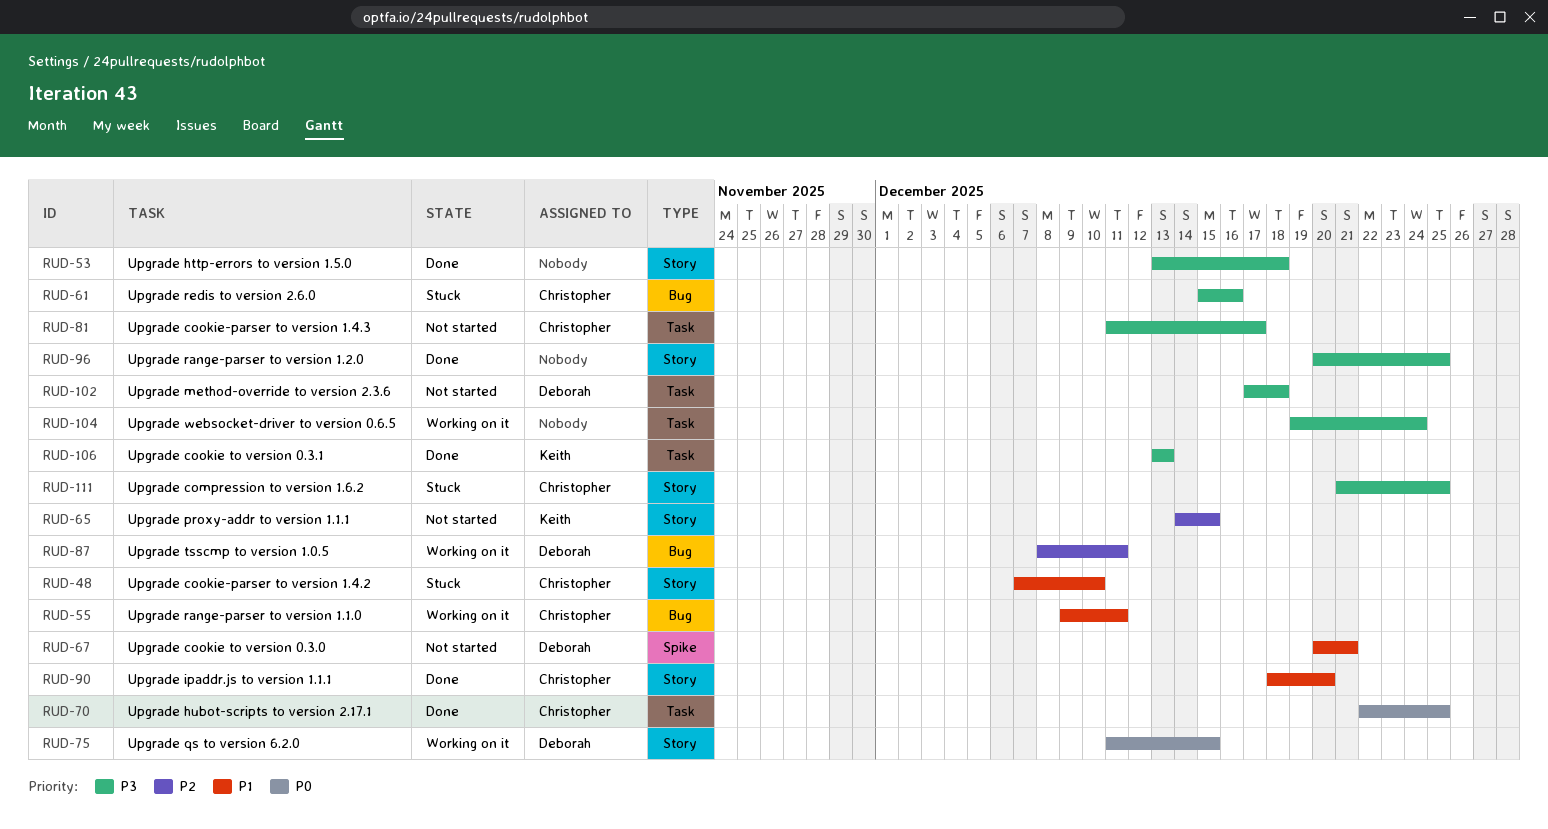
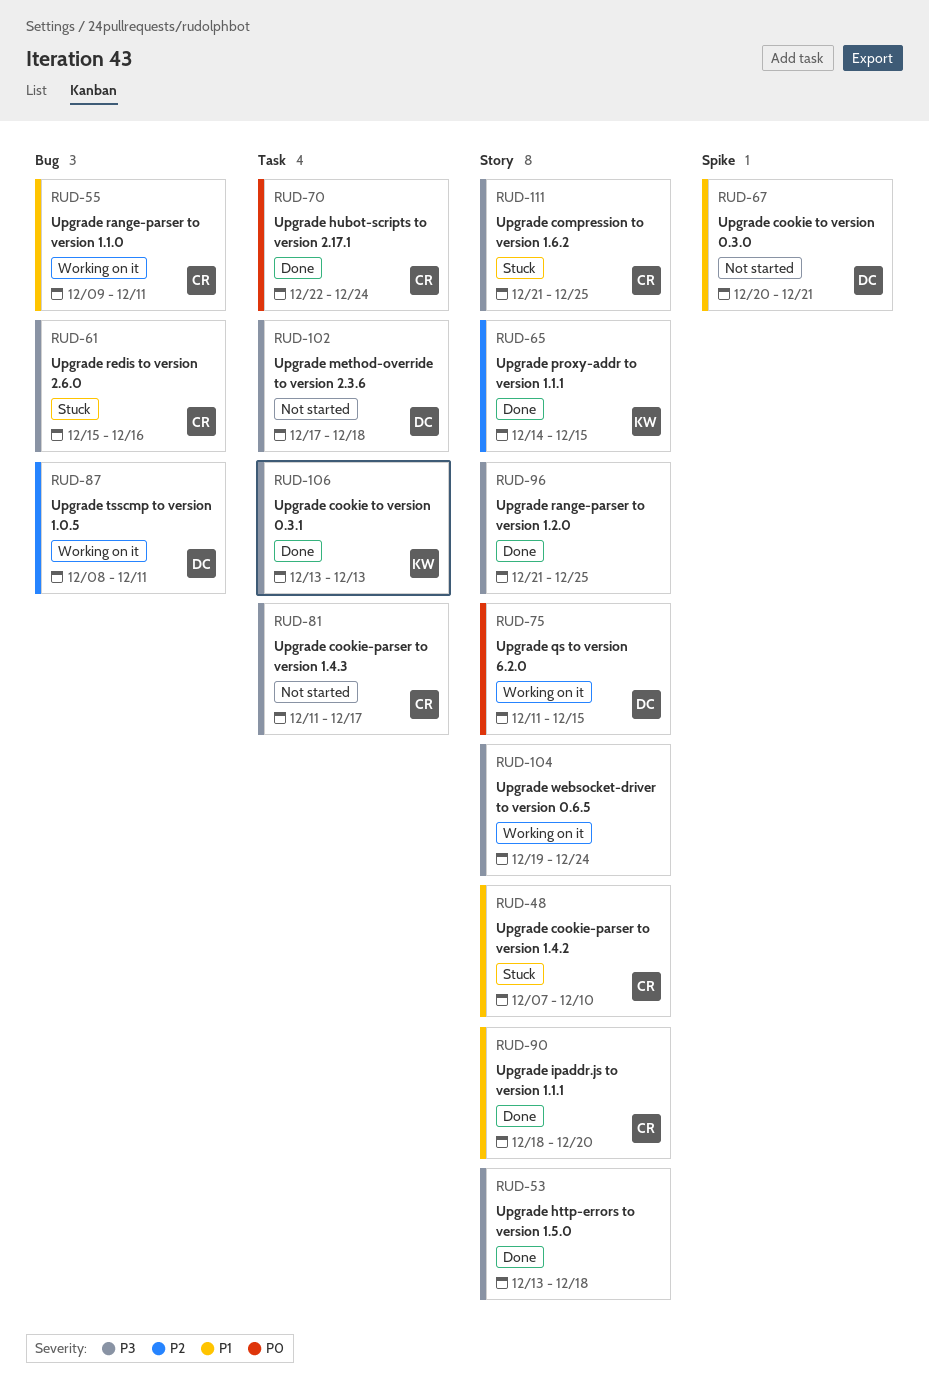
RUD-65, status: Not started -> Done
RUD-70, due: Dec 25 -> Dec 24
RUD-96, start: Dec 20 -> Dec 21
RUD-104, label: Task -> Story

